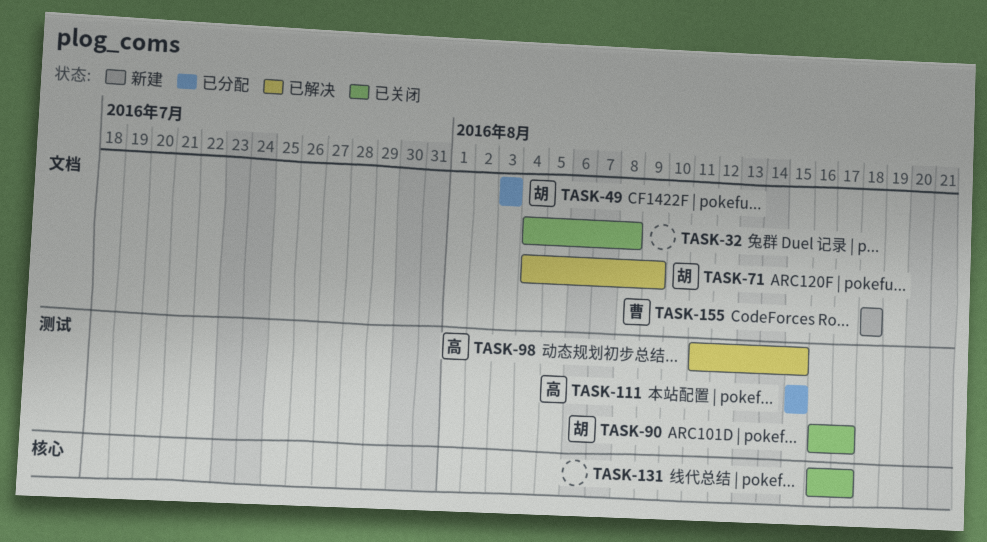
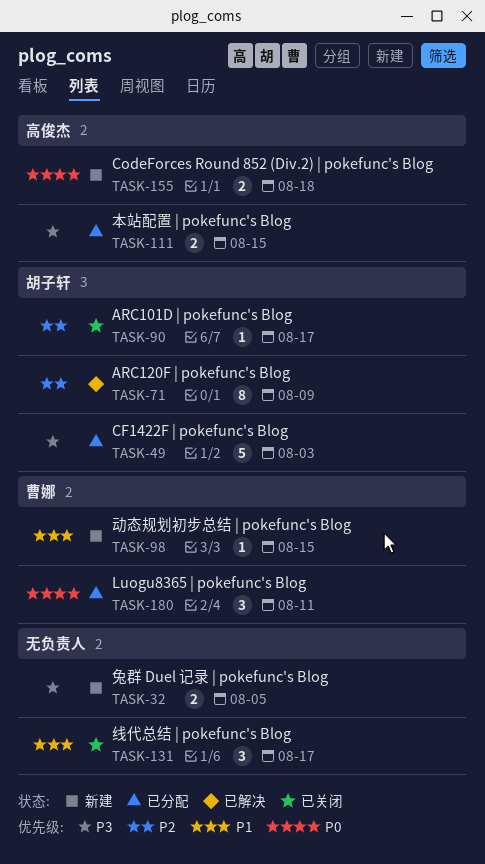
TASK-32, status: 已关闭 -> 新建
TASK-32, due: Aug 8 -> Aug 5
TASK-98, status: 已解决 -> 新建
TASK-98, owner: 高俊杰 -> 曹娜
TASK-155, owner: 曹娜 -> 高俊杰
TASK-180: none -> present

